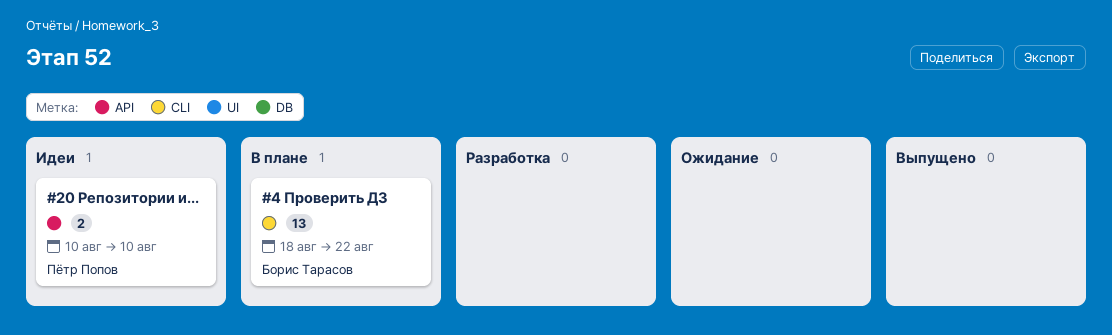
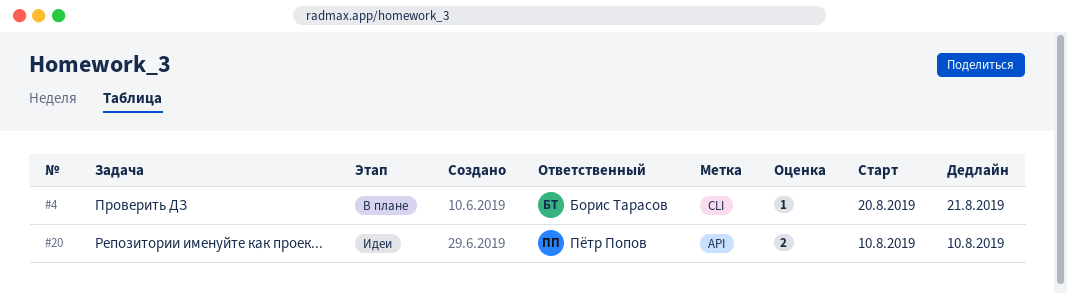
#4, estimate: 13 -> 1
#4, start: Aug 18 -> Aug 20
#4, due: Aug 22 -> Aug 21

